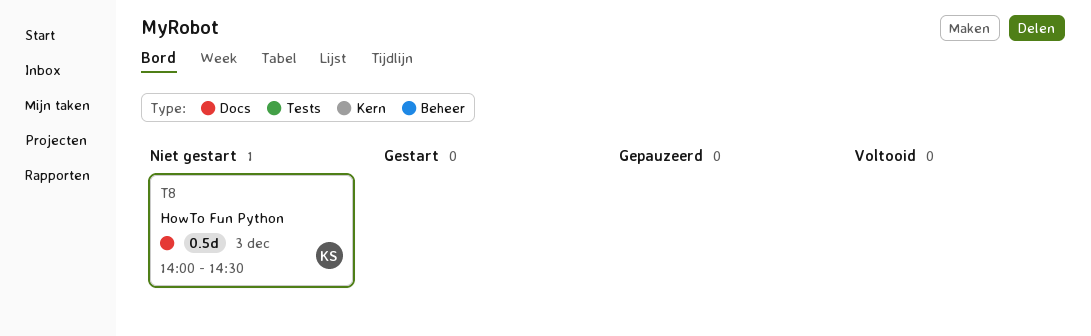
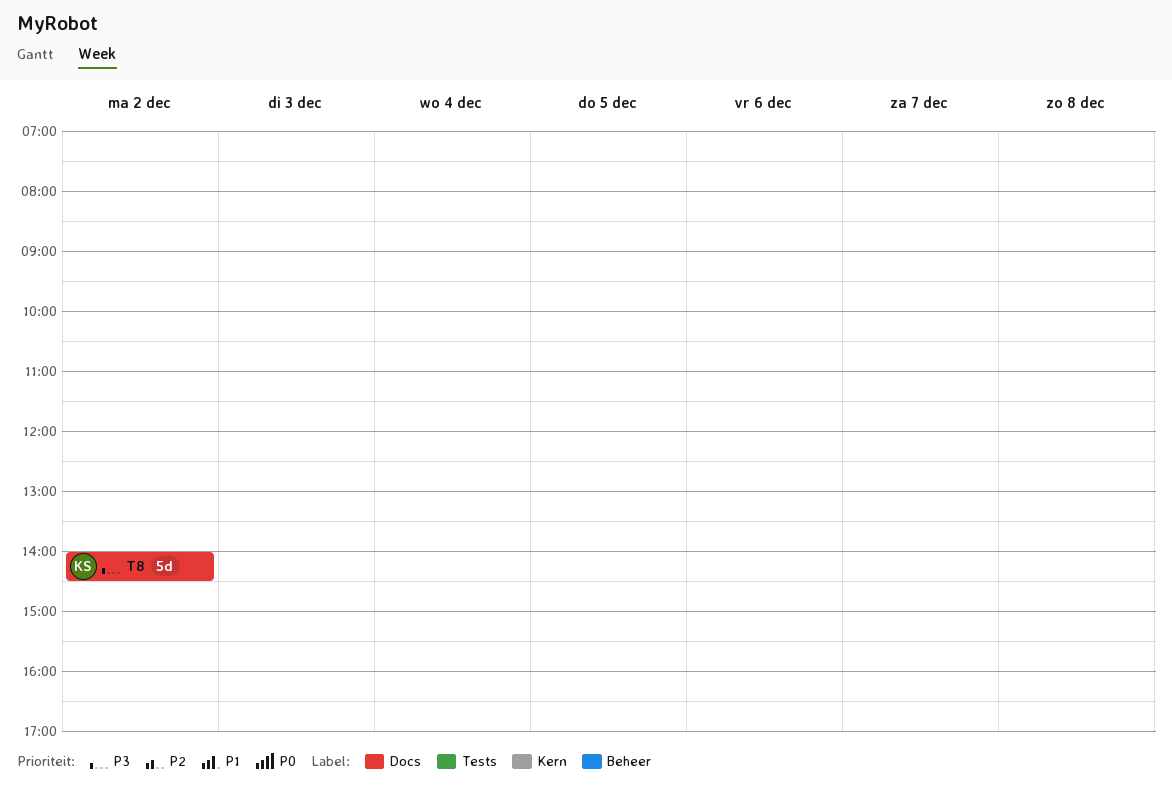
T8, estimate: 0.5d -> 5d
T8, day: Dec 3 -> Dec 2

